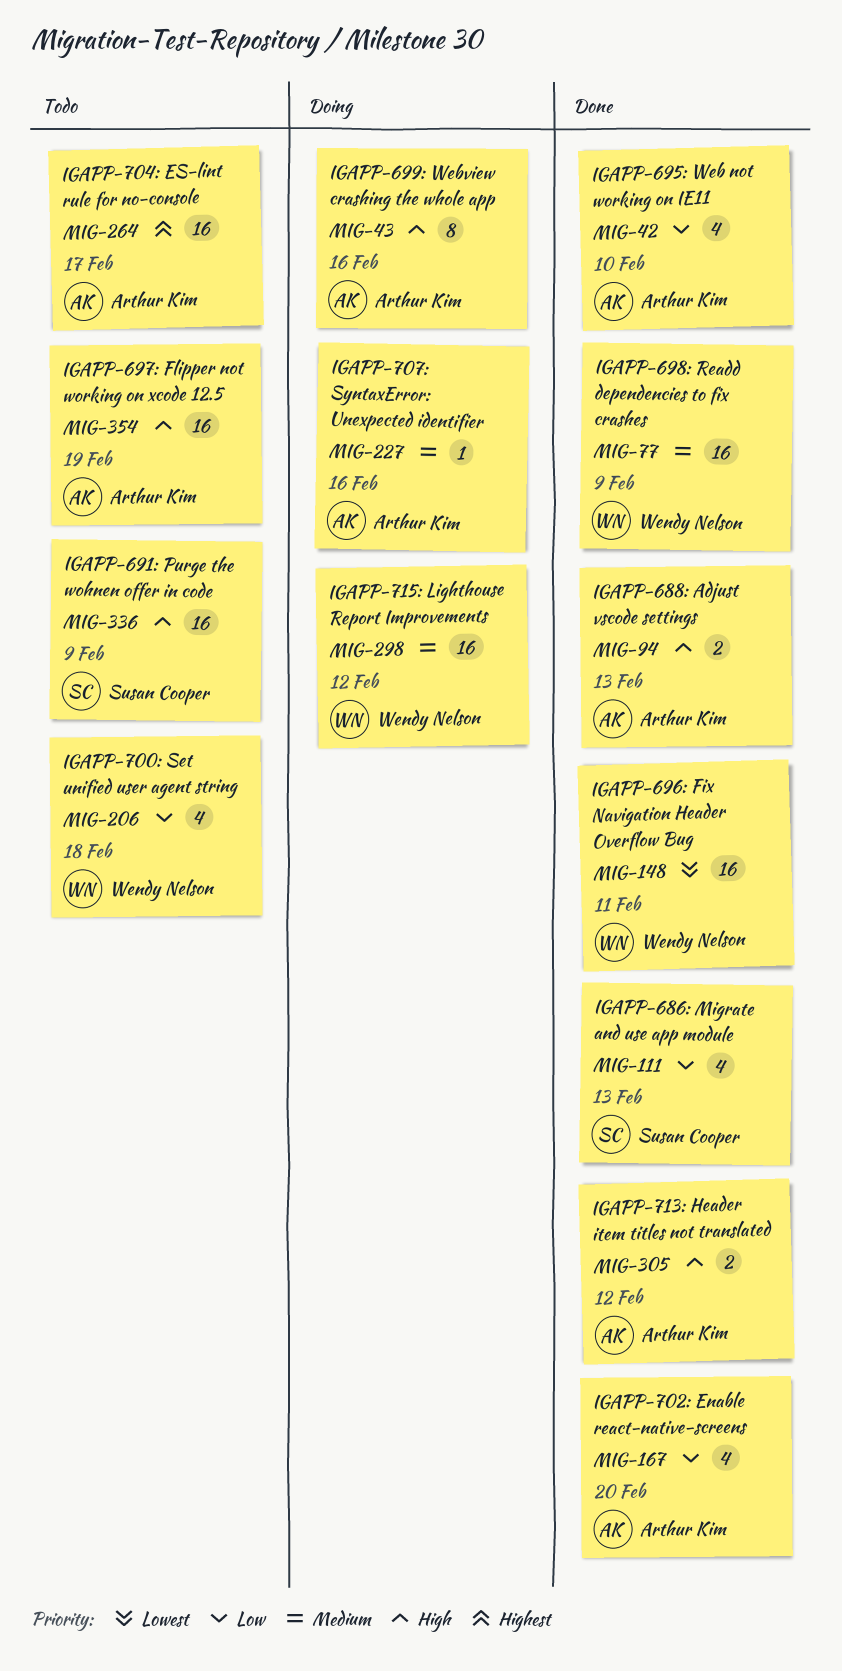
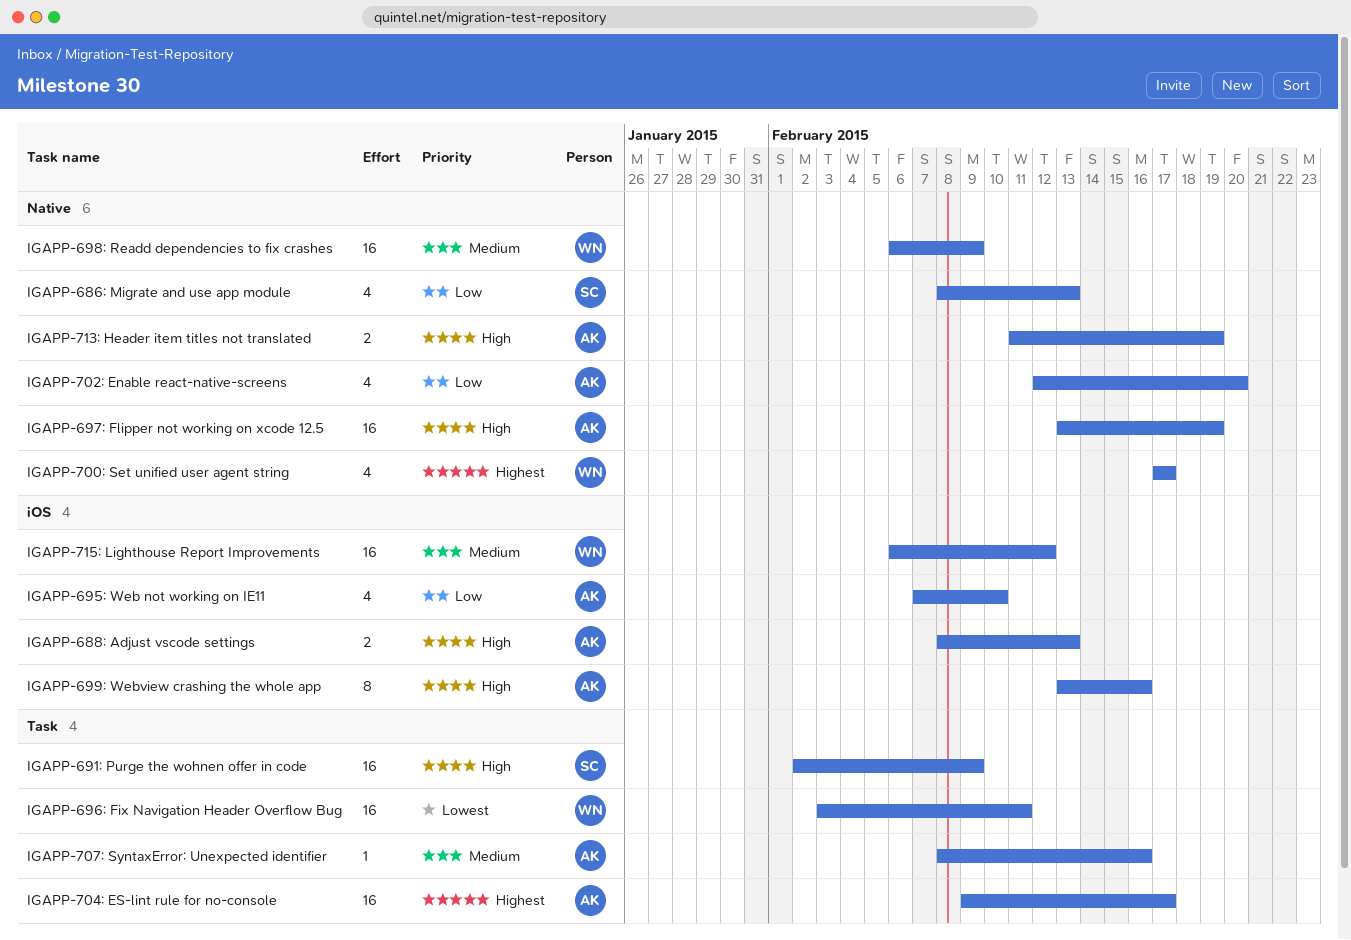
IGAPP-700: Set unified user agent string, priority: Low -> Highest
IGAPP-700: Set unified user agent string, due: Feb 18 -> Feb 17
IGAPP-713: Header item titles not translated, due: Feb 12 -> Feb 19

